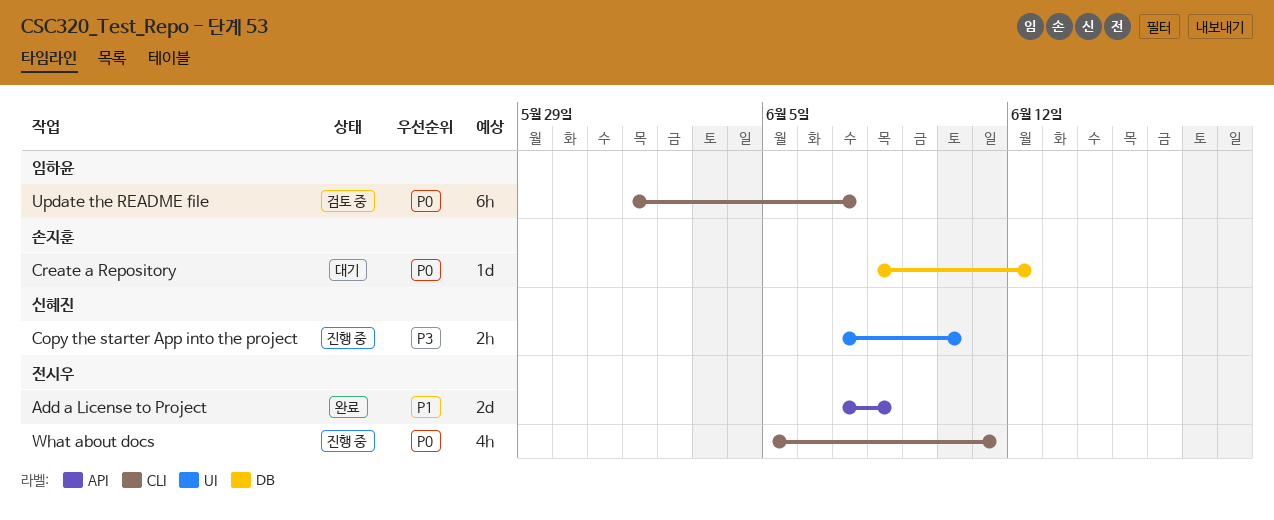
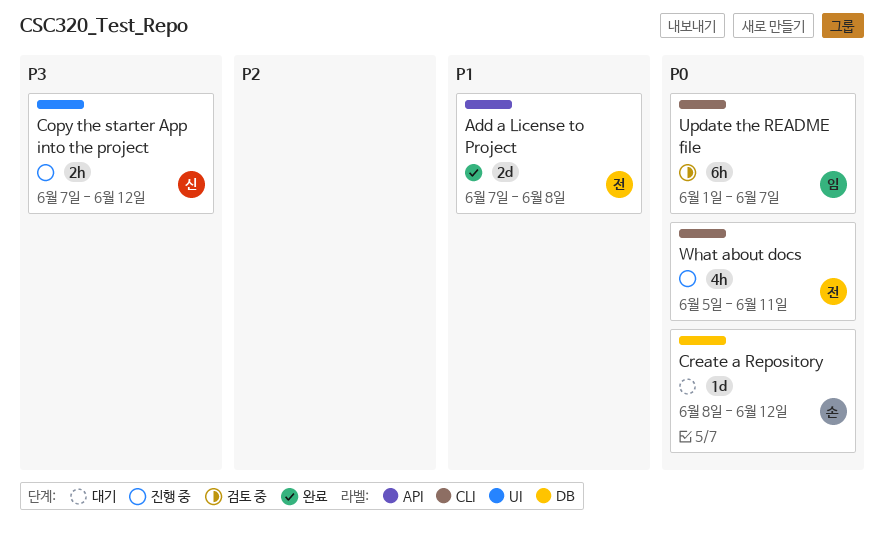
Copy the starter App into the project, due: Jun 10 -> Jun 12

